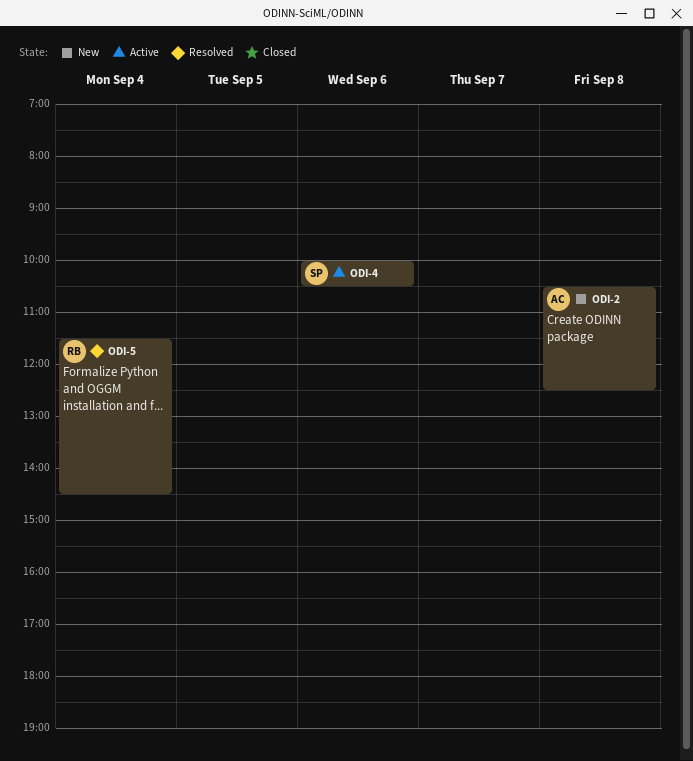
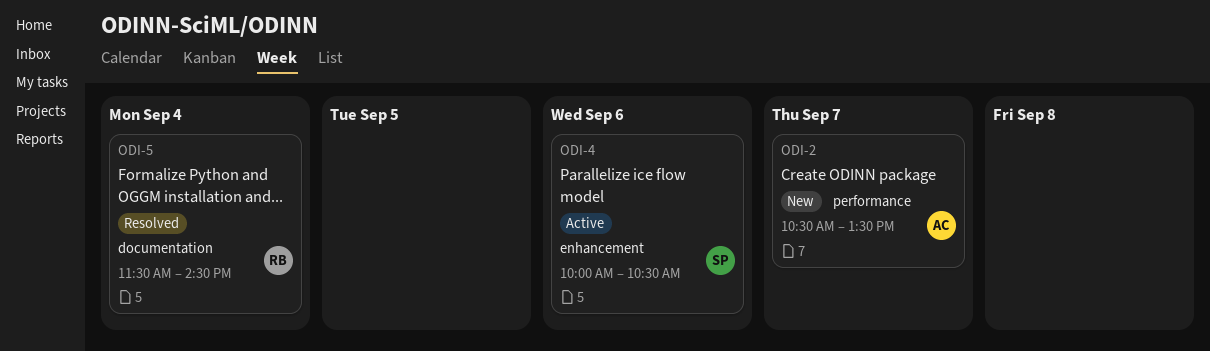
ODI-2, day: Sep 8 -> Sep 7
ODI-2, ends: 12:30 -> 13:30

